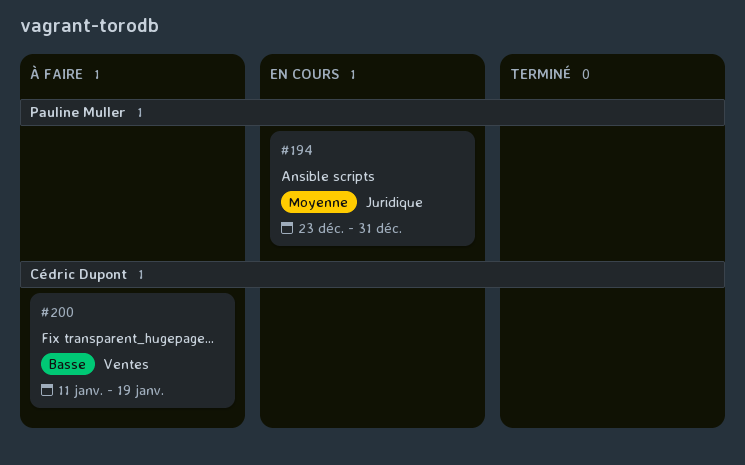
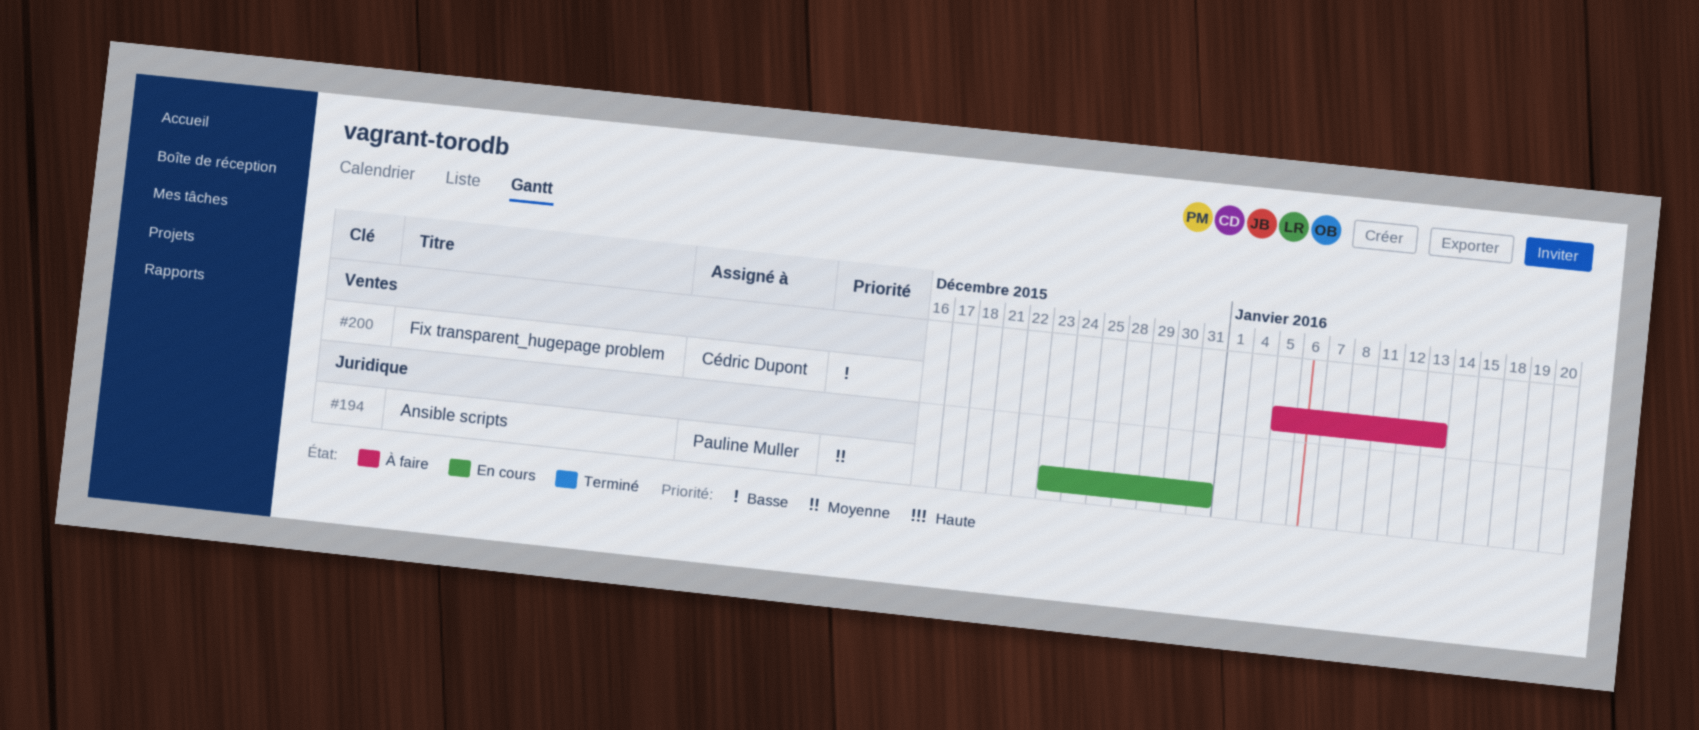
#200, start: Jan 11 -> Jan 5
#200, due: Jan 19 -> Jan 13

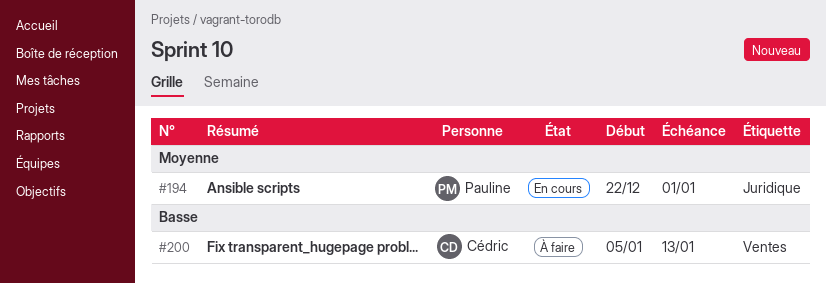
#194, start: Dec 23 -> Dec 22
#194, due: Dec 31 -> Jan 1

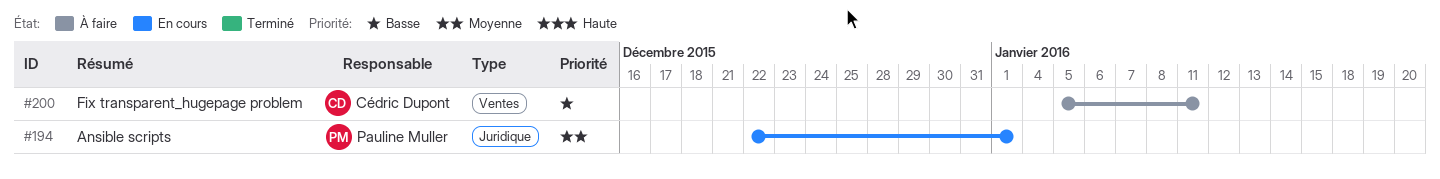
#200, due: Jan 13 -> Jan 11

